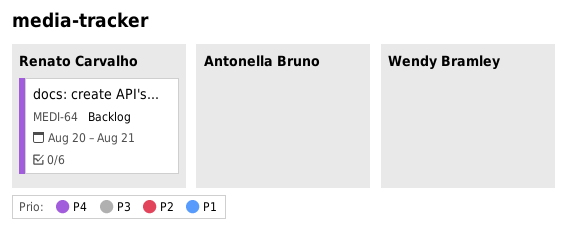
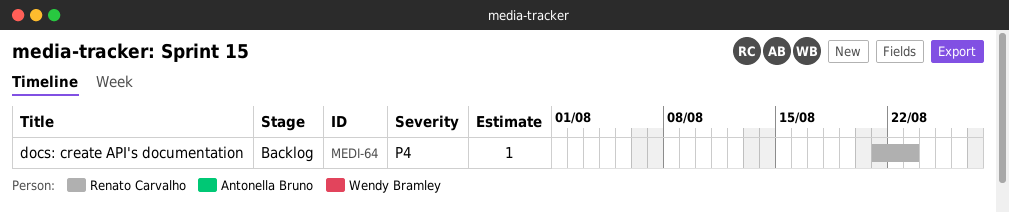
MEDI-64, start: Aug 20 -> Aug 21
MEDI-64, due: Aug 21 -> Aug 23

